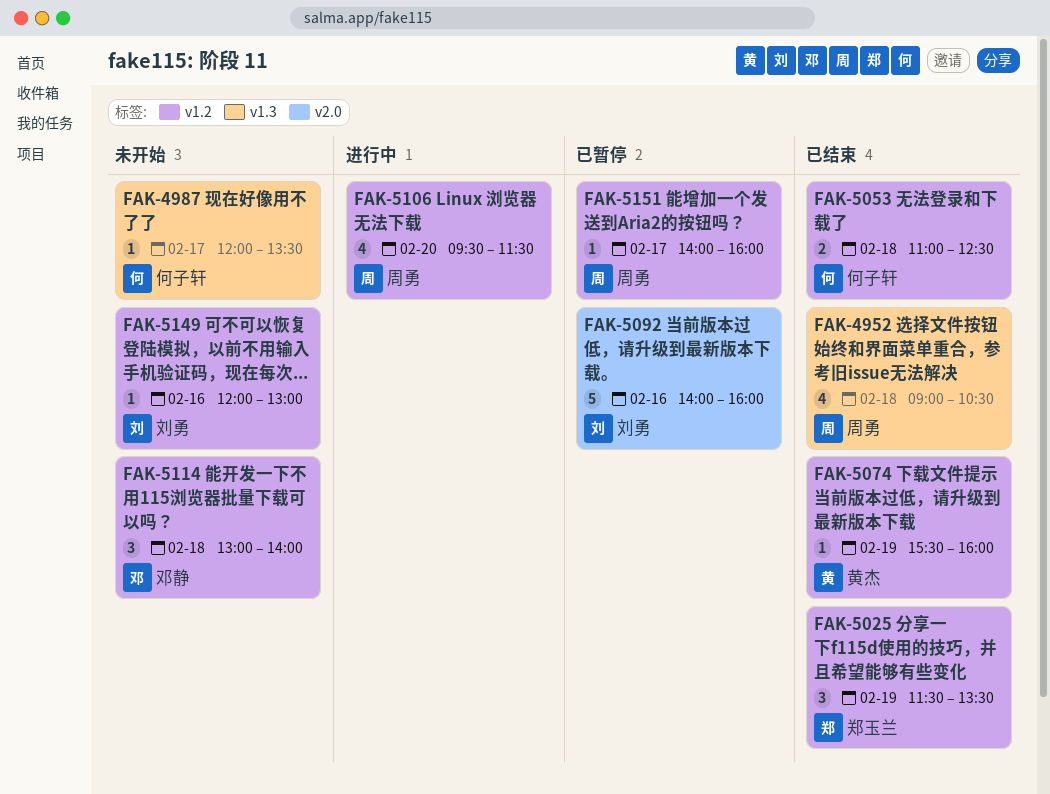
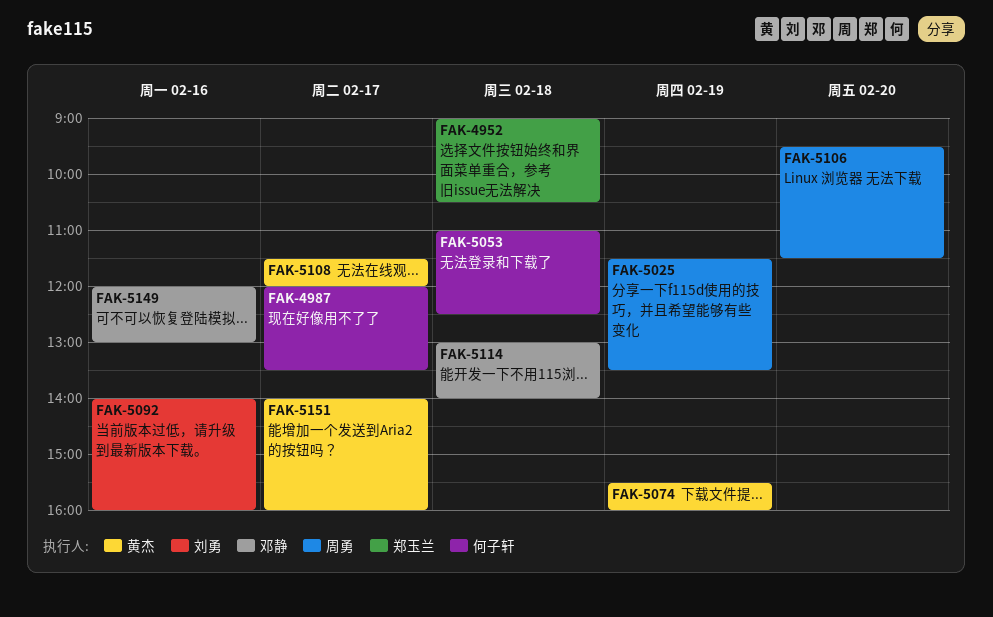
FAK-4952, owner: 周勇 -> 郑玉兰
FAK-5025, owner: 郑玉兰 -> 周勇
FAK-5108: none -> present
FAK-5149, owner: 刘勇 -> 邓静
FAK-5151, owner: 周勇 -> 黄杰

